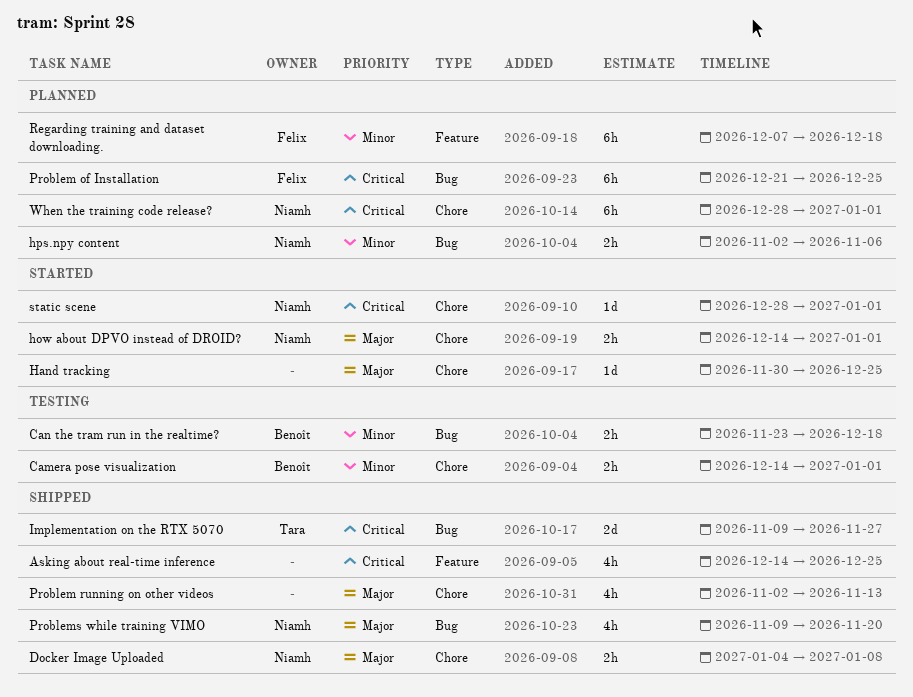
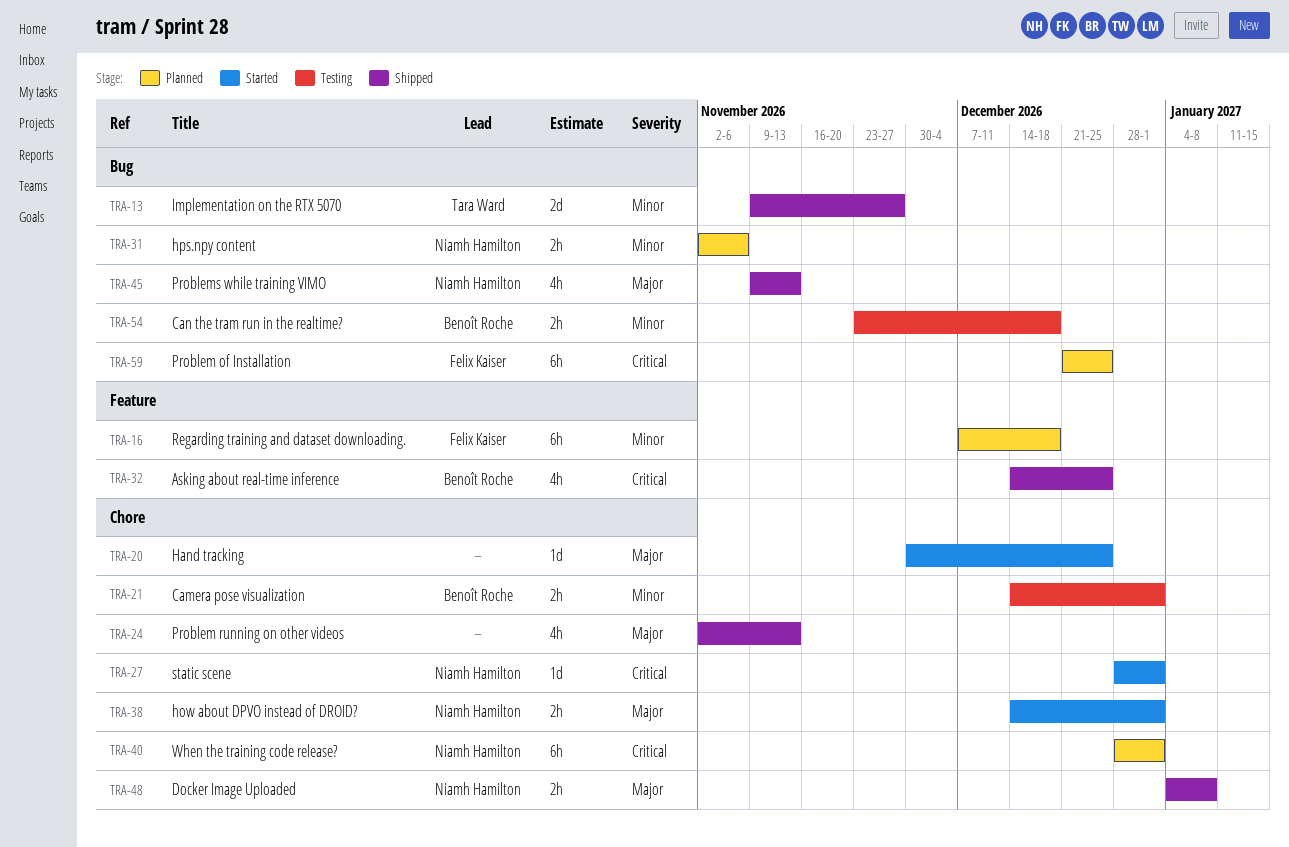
Asking about real-time inference, owner: none -> Benoît Roche
Implementation on the RTX 5070, priority: Critical -> Minor
Problems while training VIMO, due: Nov 20 -> Nov 13

